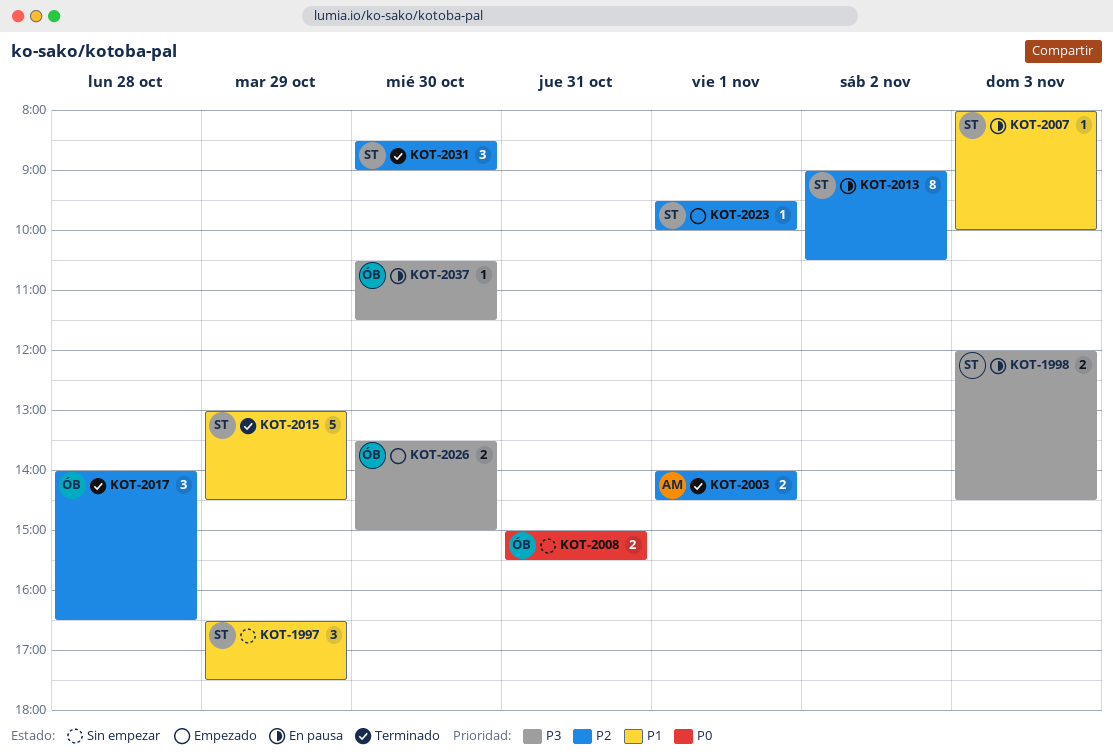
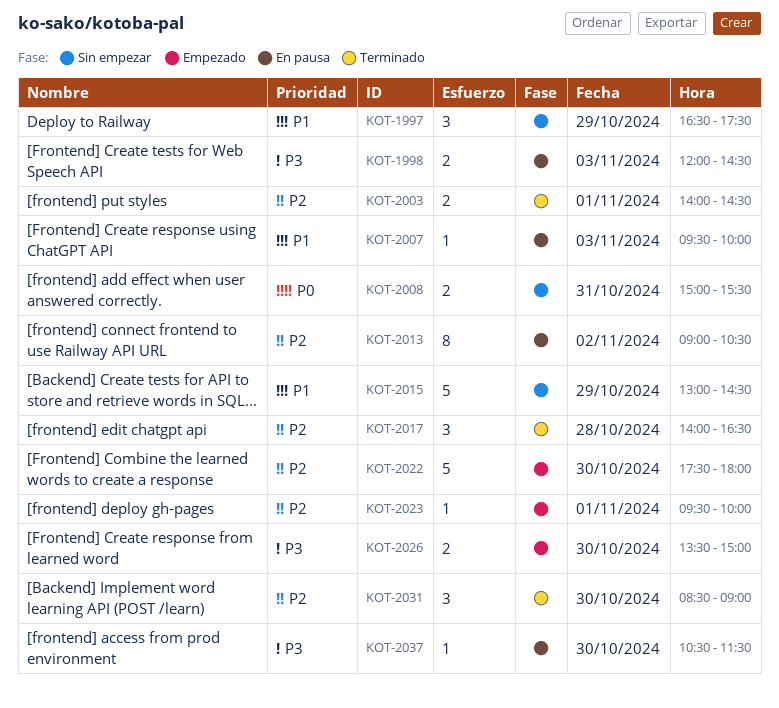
KOT-2007, begins: 08:00 -> 09:30
KOT-2015, status: Terminado -> Sin empezar
KOT-2022: none -> present

